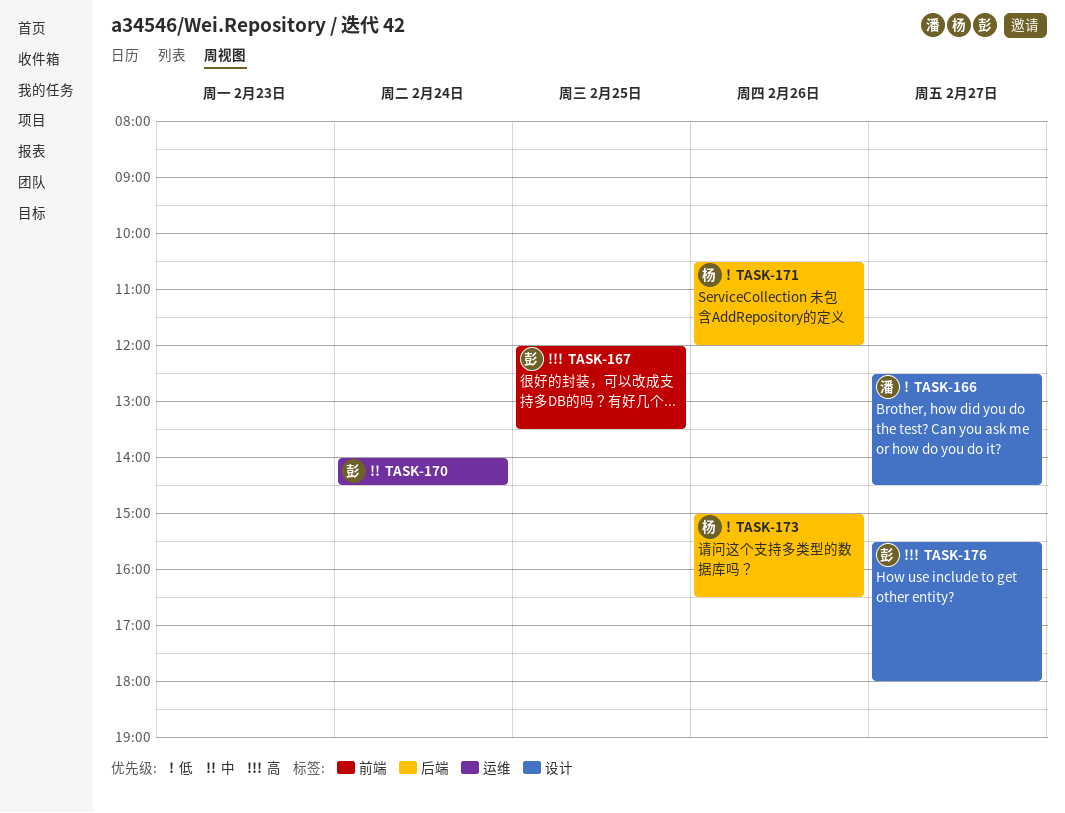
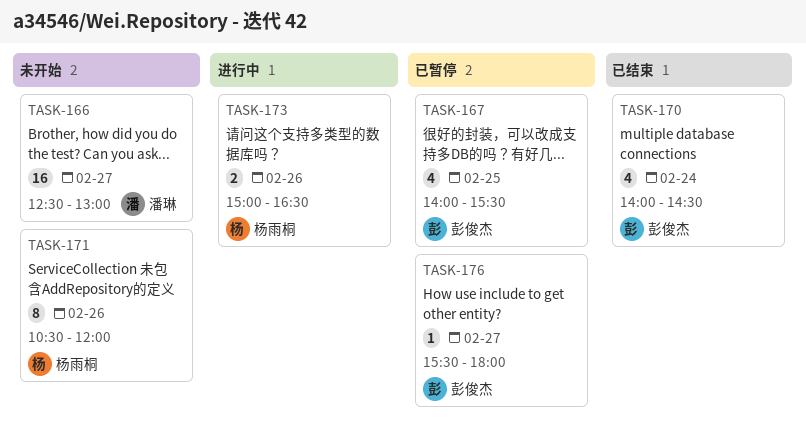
TASK-166, ends: 14:30 -> 13:00
TASK-167, begins: 12:00 -> 14:00
TASK-167, ends: 13:30 -> 15:30

